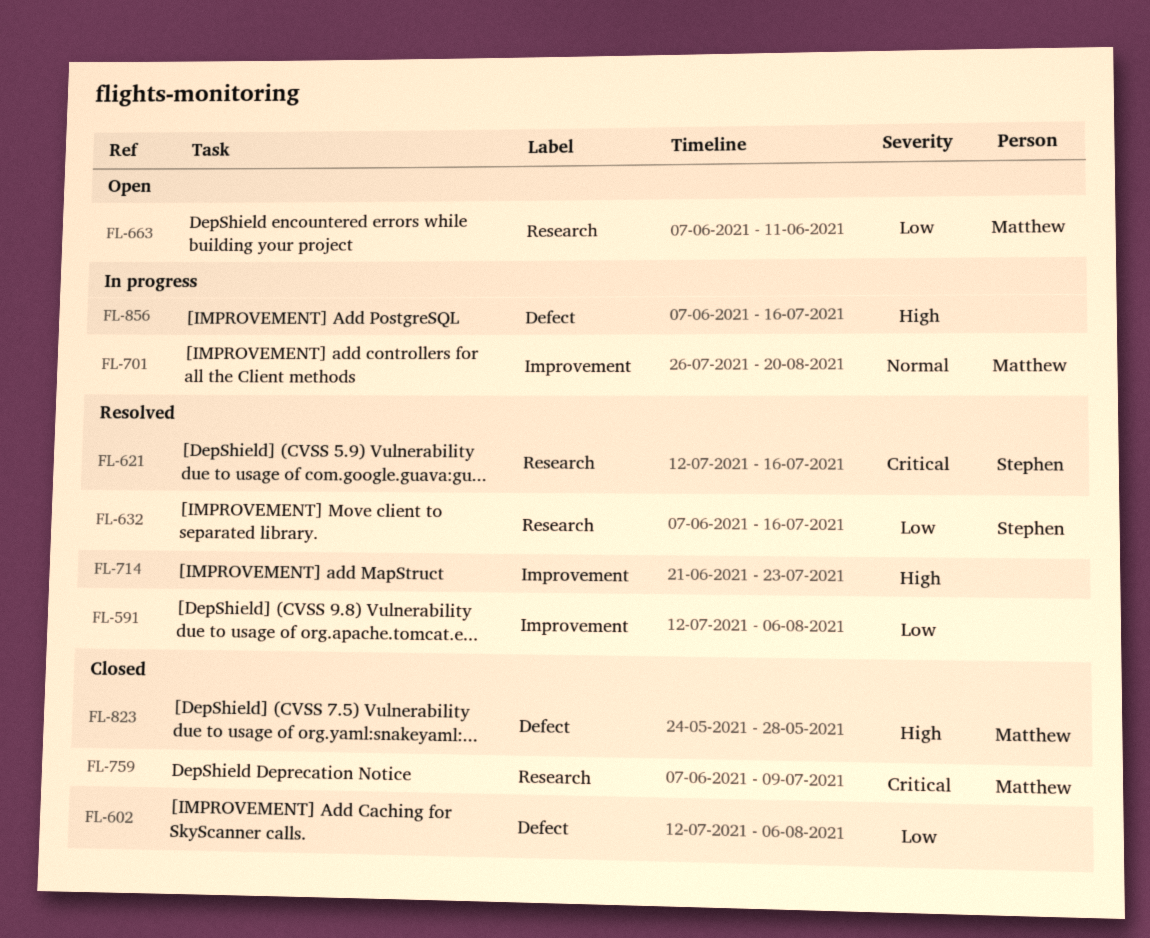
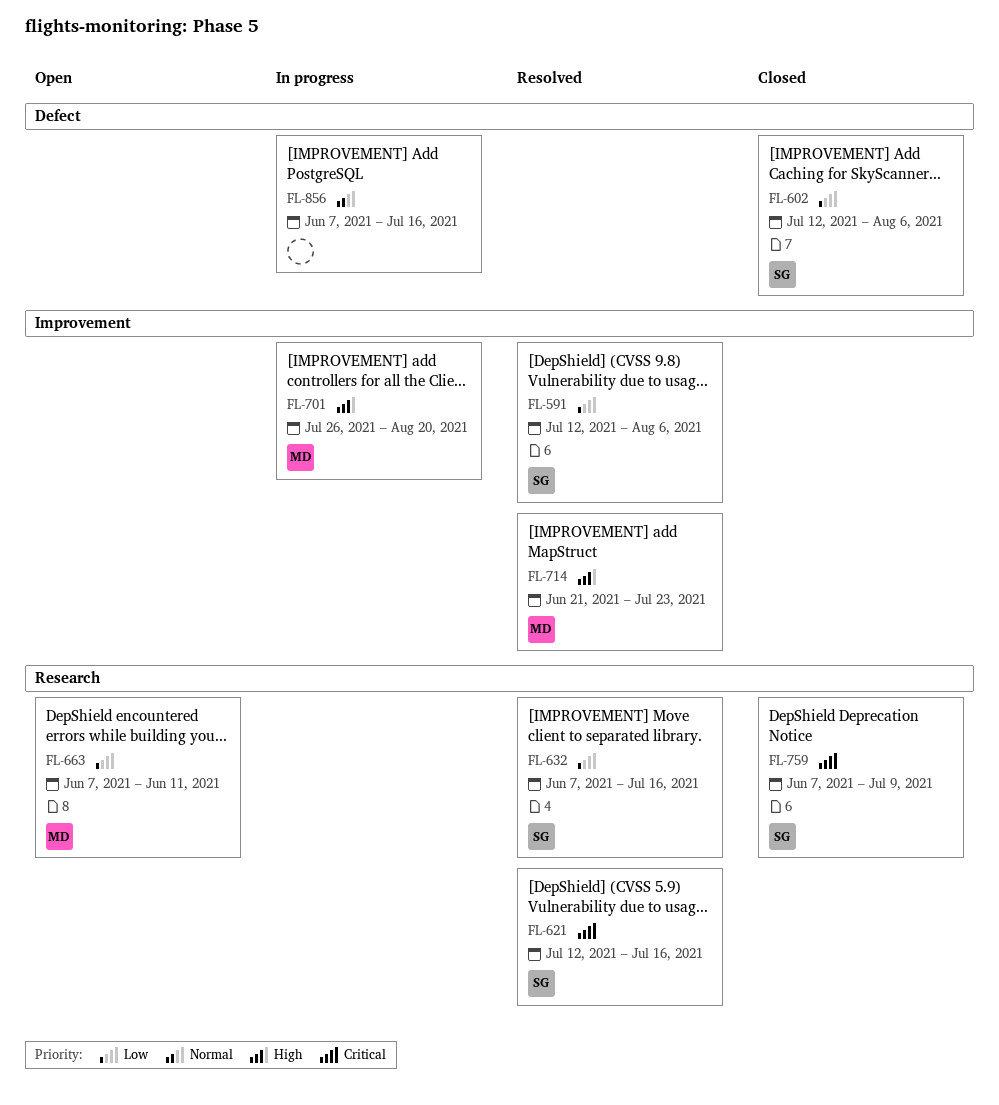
FL-591, owner: none -> Stephen
FL-602, owner: none -> Stephen
FL-701, priority: Normal -> High
FL-714, owner: none -> Matthew
FL-759, owner: Matthew -> Stephen
FL-823: present -> none
FL-856, priority: High -> Normal

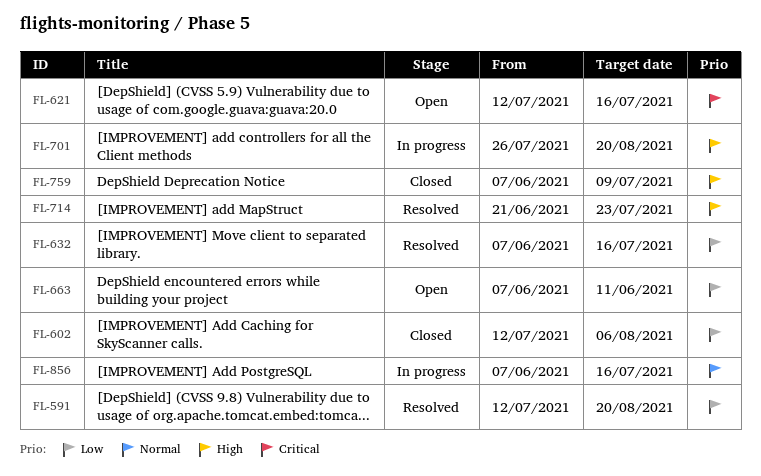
FL-591, due: Aug 6 -> Aug 20
FL-621, status: Resolved -> Open
FL-759, priority: Critical -> High

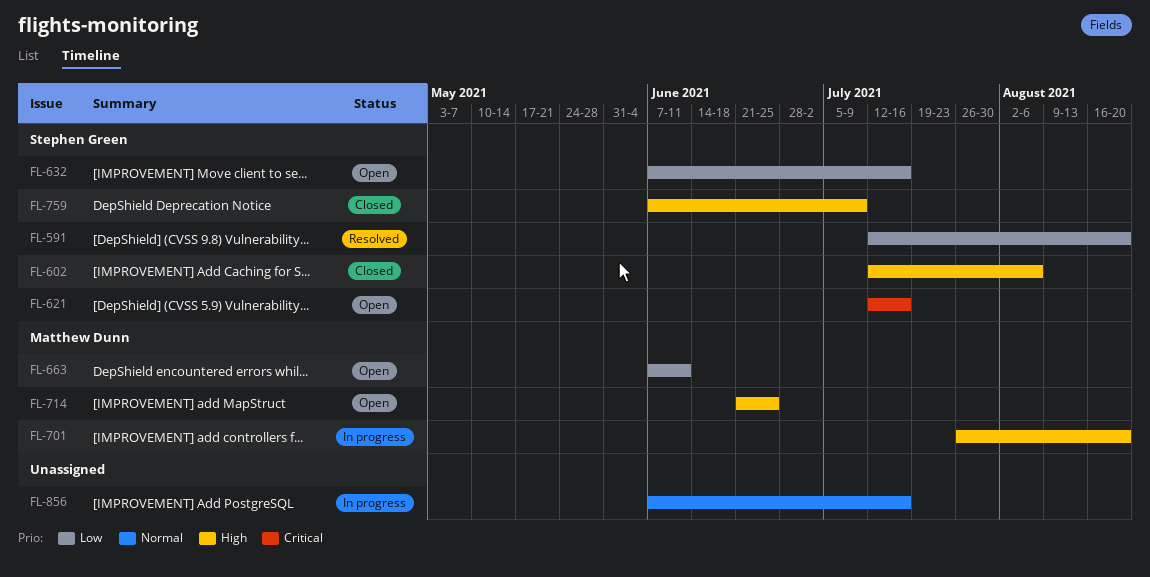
FL-602, priority: Low -> High
FL-632, status: Resolved -> Open
FL-714, status: Resolved -> Open
FL-714, due: Jul 23 -> Jun 25

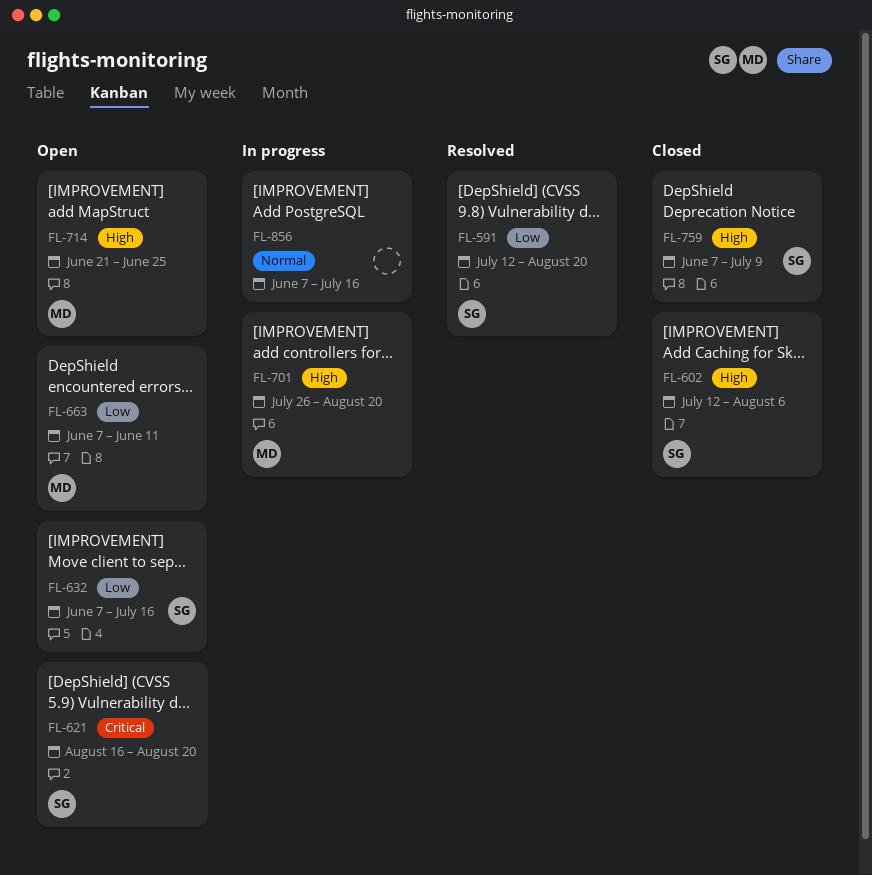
FL-621, start: Jul 12 -> Aug 16
FL-621, due: Jul 16 -> Aug 20

